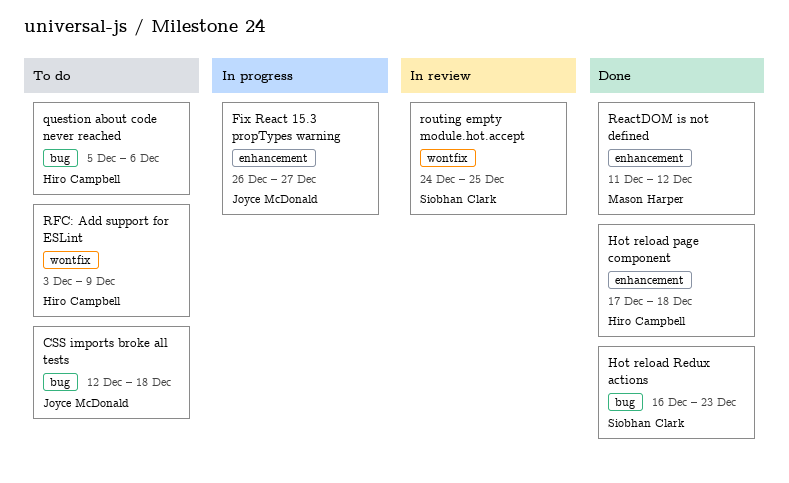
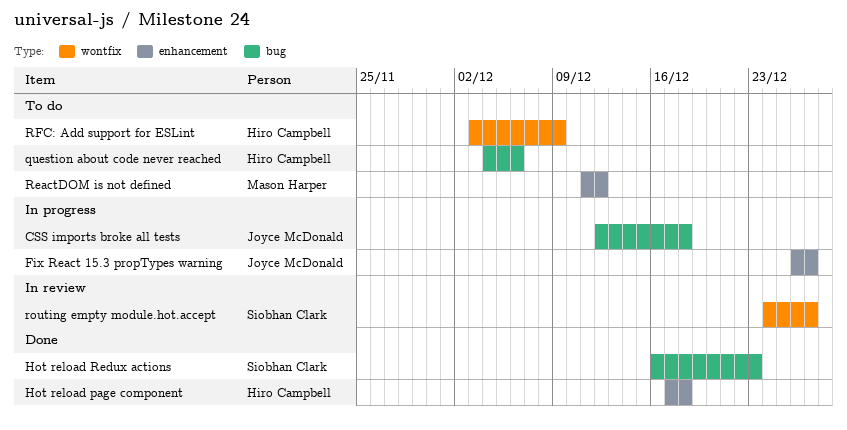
CSS imports broke all tests, status: To do -> In progress
question about code never reached, start: Dec 5 -> Dec 4
ReactDOM is not defined, status: Done -> To do
routing empty module.hot.accept, due: Dec 25 -> Dec 27

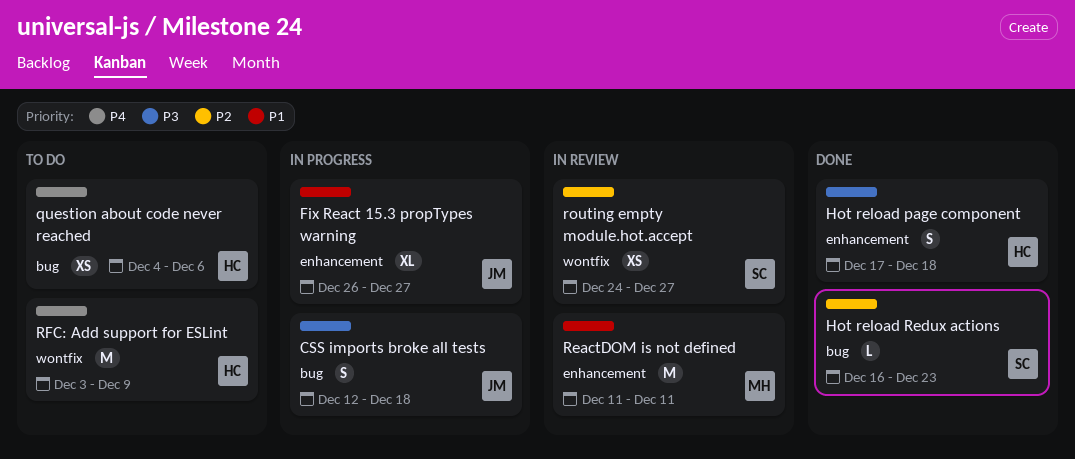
ReactDOM is not defined, status: To do -> In review
ReactDOM is not defined, due: Dec 12 -> Dec 11

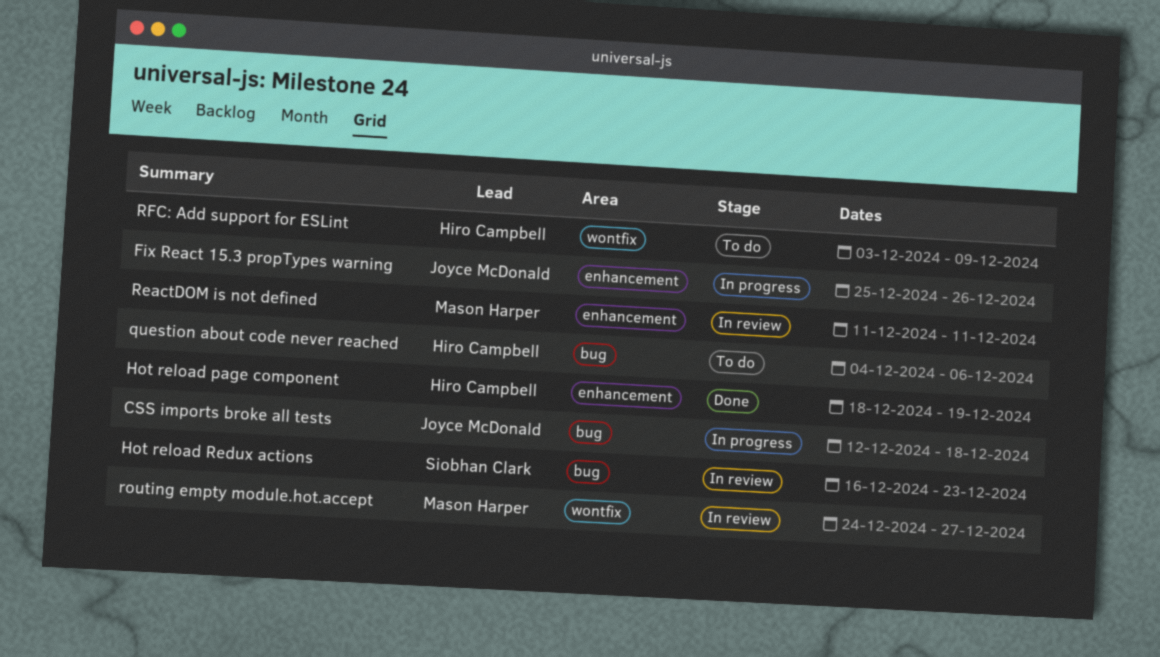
Fix React 15.3 propTypes warning, start: Dec 26 -> Dec 25
Fix React 15.3 propTypes warning, due: Dec 27 -> Dec 26
Hot reload page component, start: Dec 17 -> Dec 18
Hot reload page component, due: Dec 18 -> Dec 19
Hot reload Redux actions, status: Done -> In review
routing empty module.hot.accept, owner: Siobhan Clark -> Mason Harper

